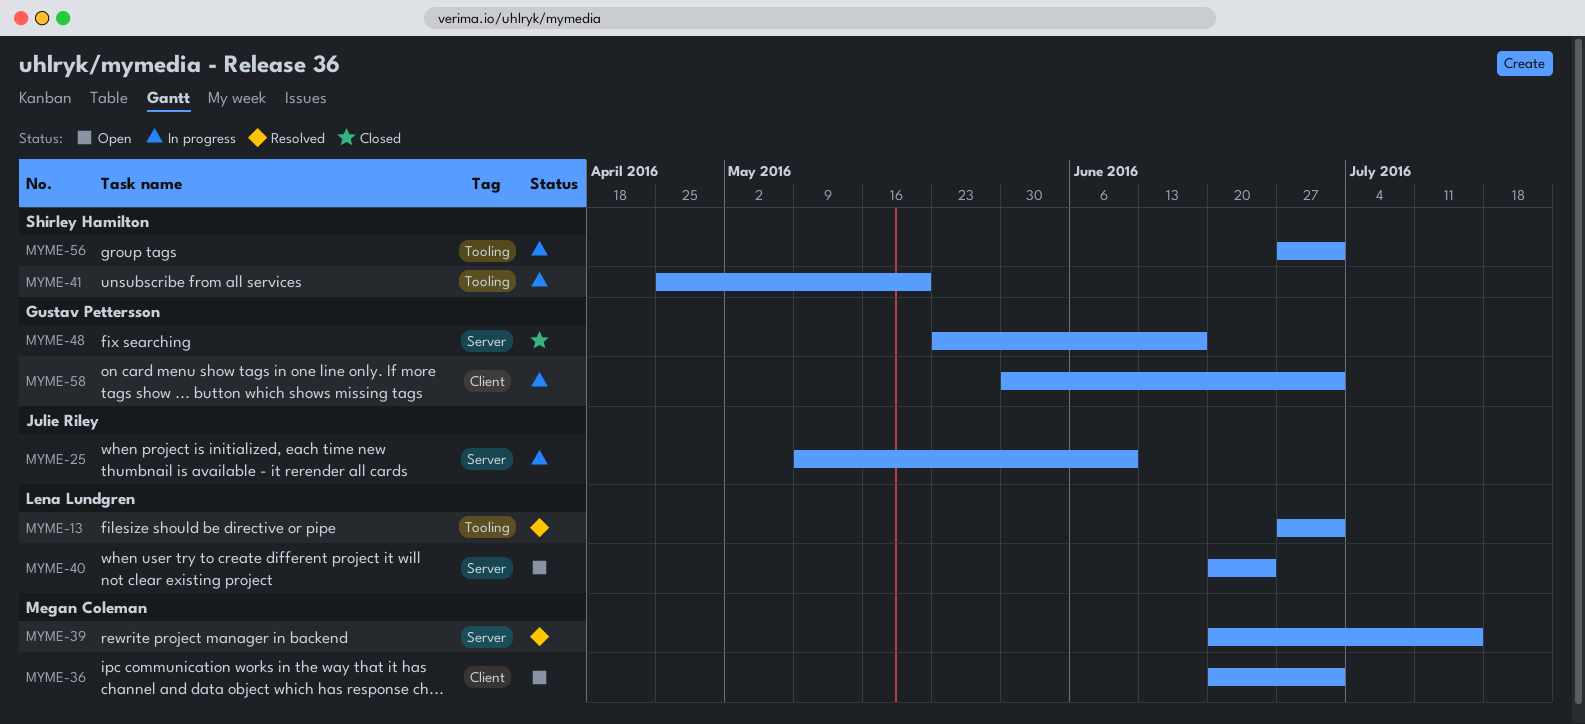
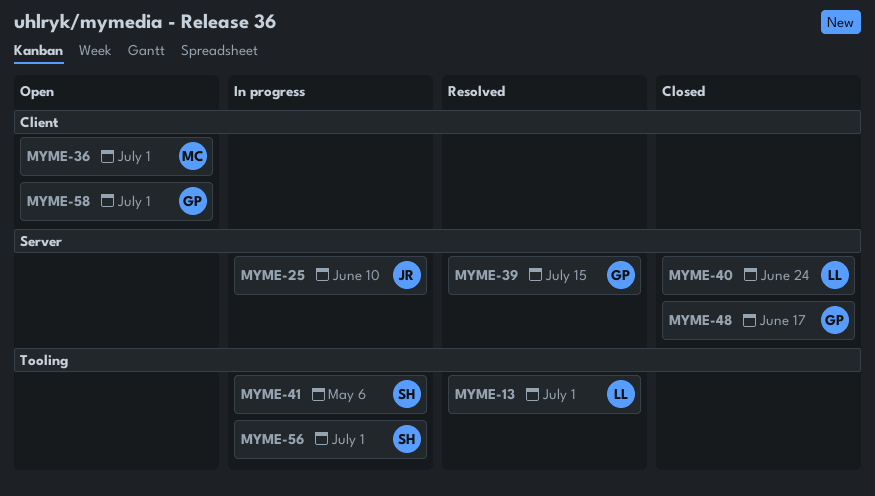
MYME-39, owner: Megan Coleman -> Gustav Pettersson
MYME-40, status: Open -> Closed
MYME-41, due: May 20 -> May 6
MYME-58, status: In progress -> Open

